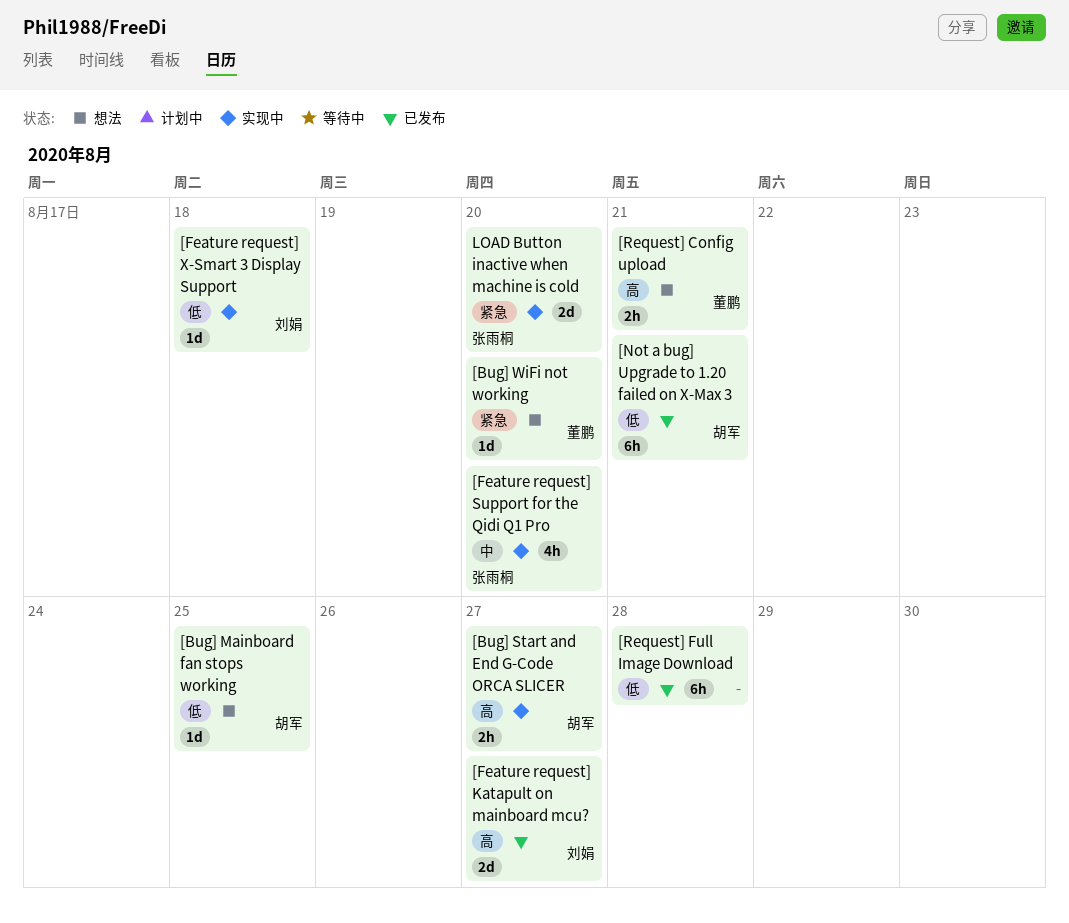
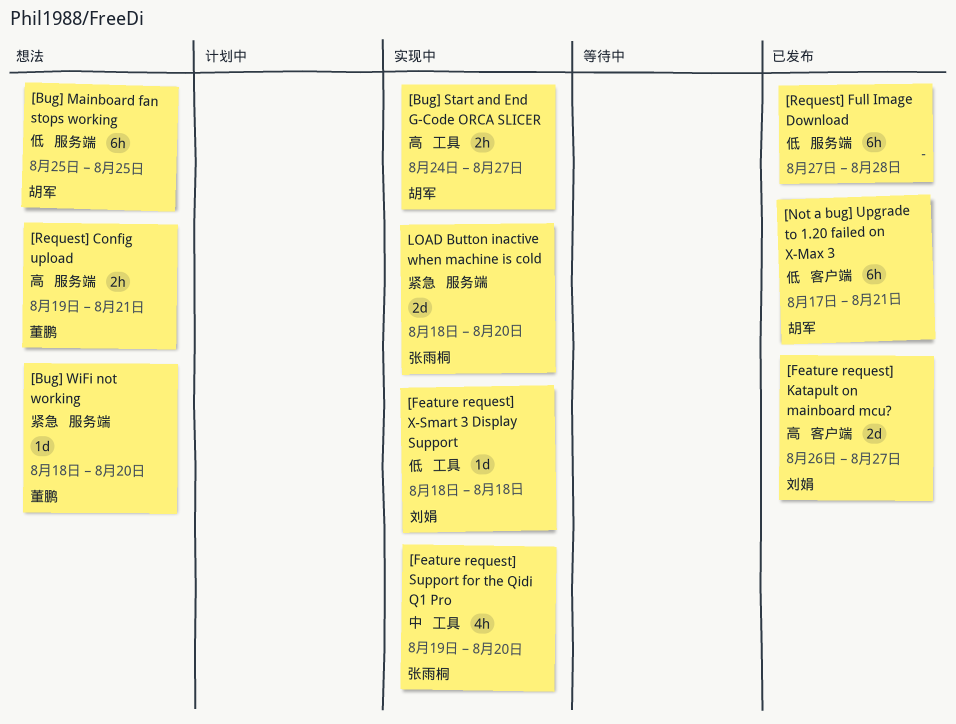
[Bug] Mainboard fan stops working, estimate: 1d -> 6h

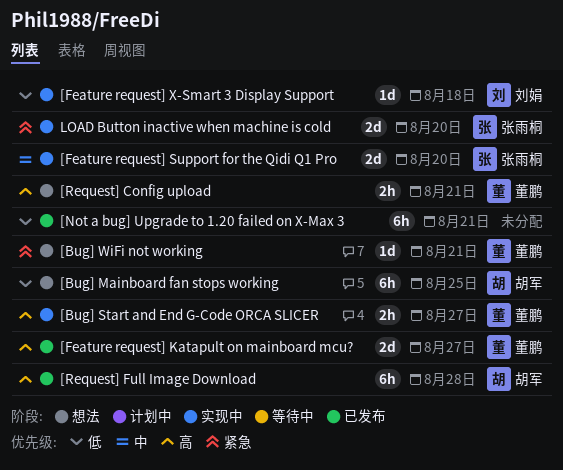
[Bug] Start and End G-Code ORCA SLICER, owner: 胡军 -> 董鹏
[Bug] WiFi not working, due: Aug 20 -> Aug 21
[Feature request] Katapult on mainboard mcu?, owner: 刘娟 -> 董鹏
[Feature request] Support for the Qidi Q1 Pro, estimate: 4h -> 2d
[Not a bug] Upgrade to 1.20 failed on X-Max 3, owner: 胡军 -> none
[Request] Full Image Download, owner: none -> 胡军
[Request] Full Image Download, priority: 低 -> 高

